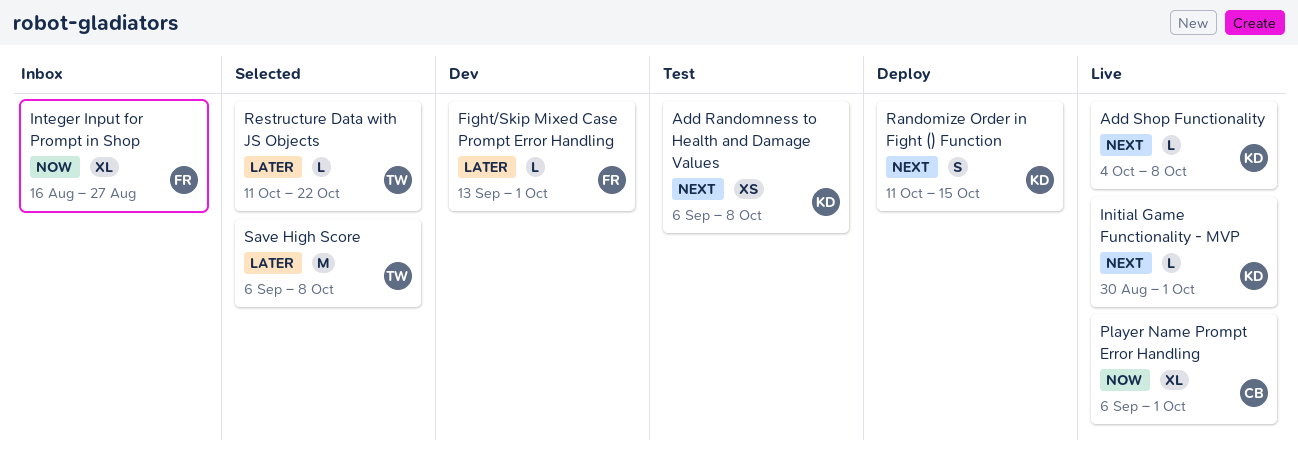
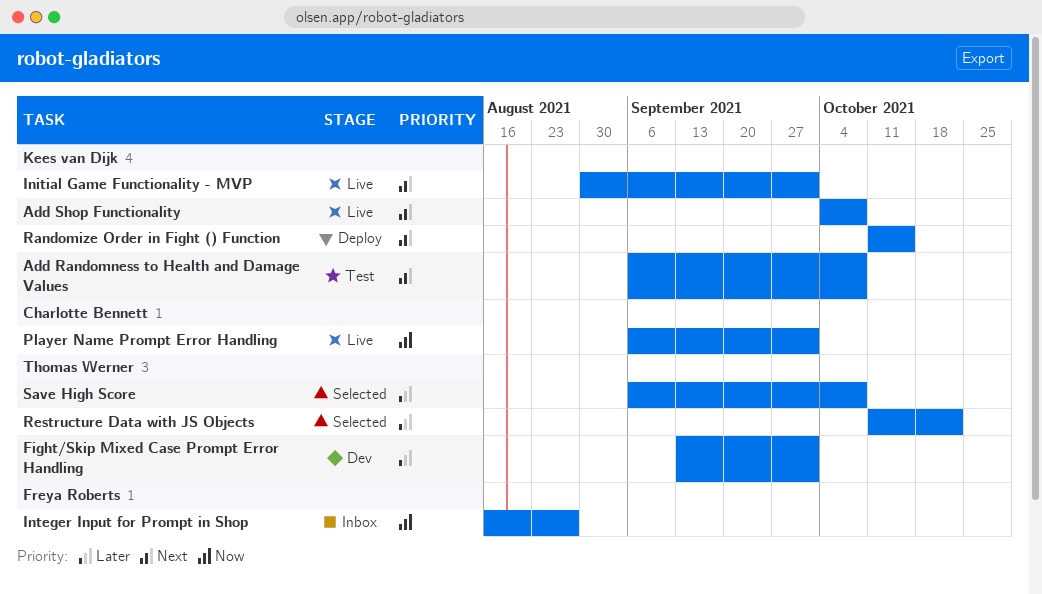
Fight/Skip Mixed Case Prompt Error Handling, owner: Freya Roberts -> Thomas Werner

